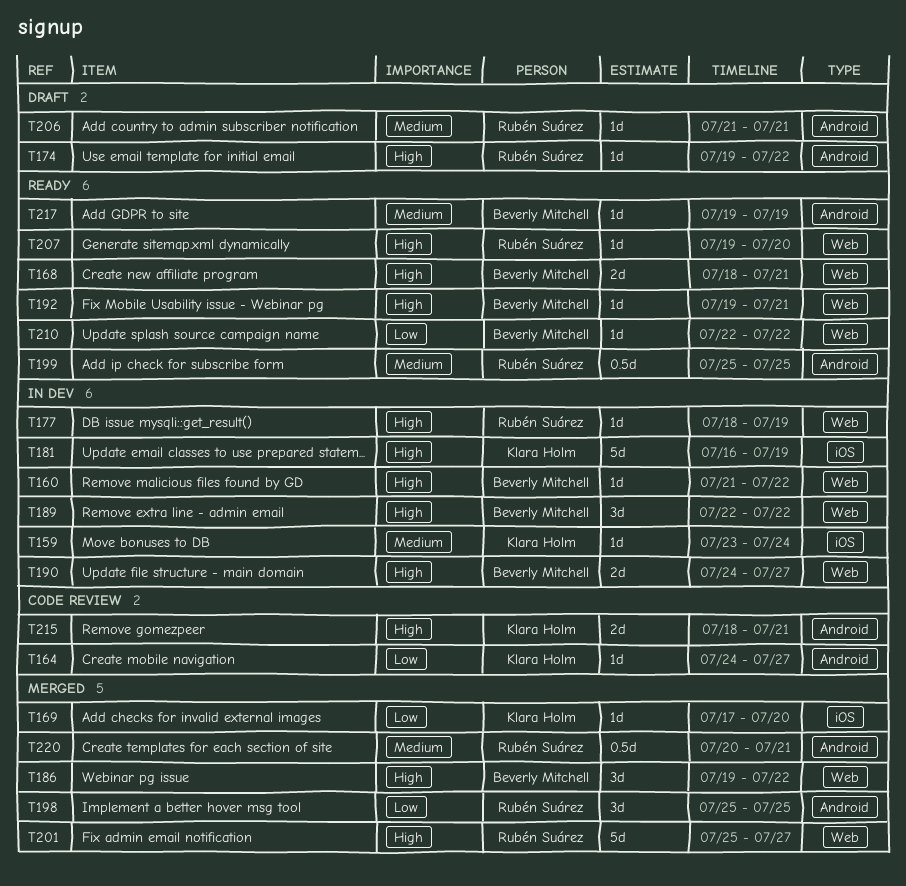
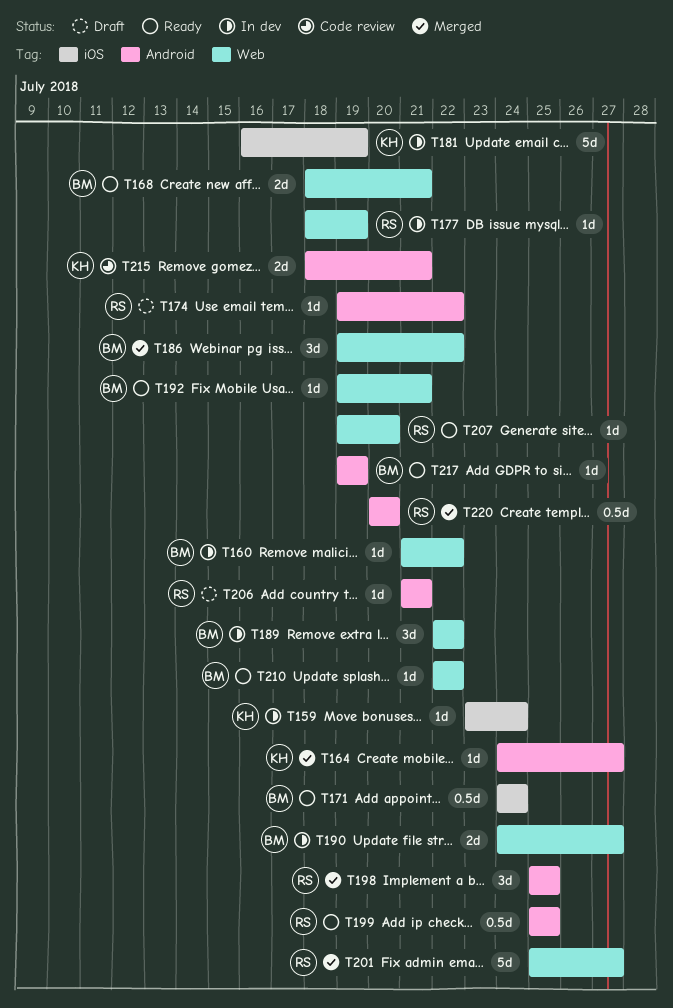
T164, status: Code review -> Merged
T169: present -> none
T171: none -> present
T220, due: Jul 21 -> Jul 20

